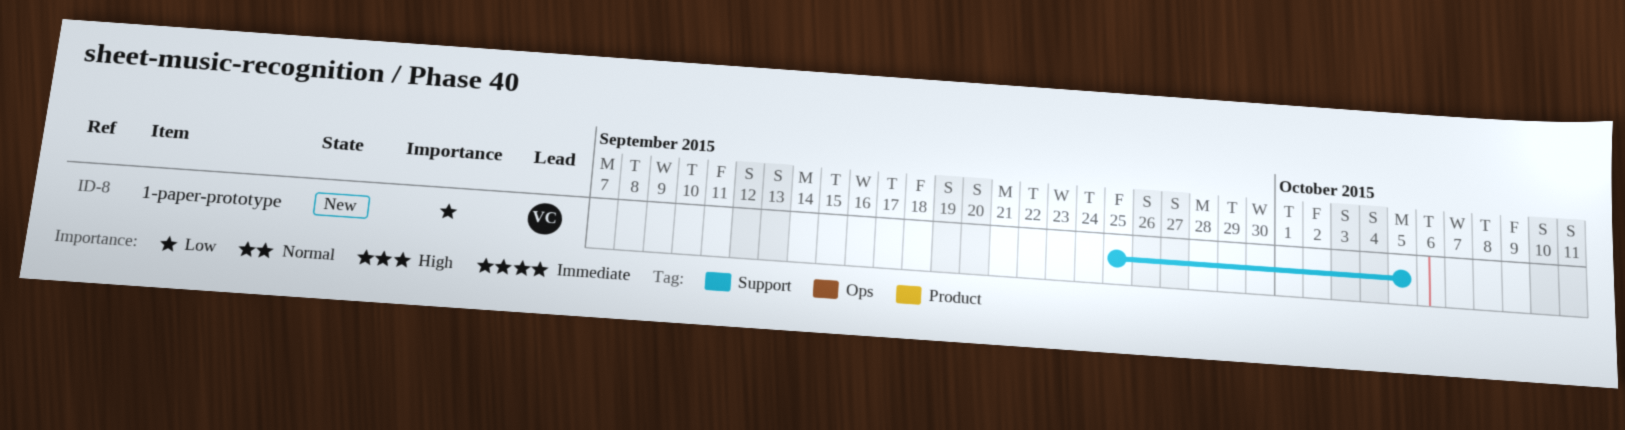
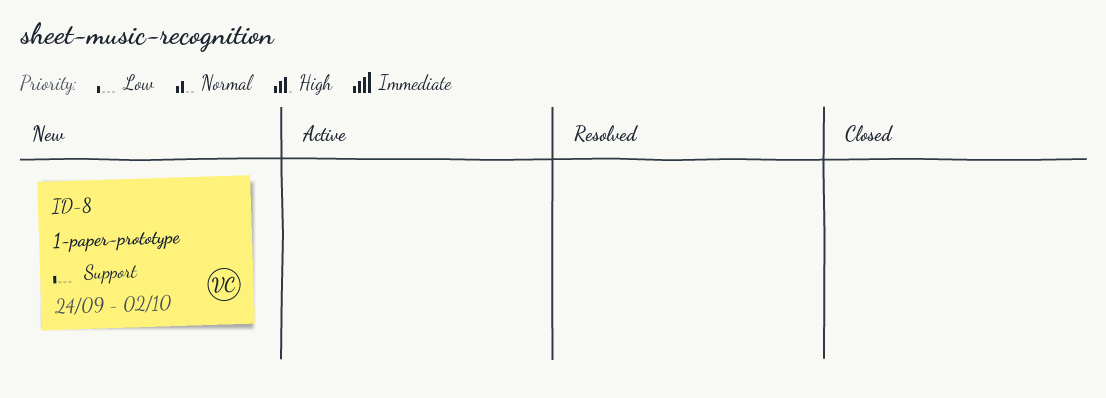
ID-8, start: Sep 25 -> Sep 24
ID-8, due: Oct 5 -> Oct 2

